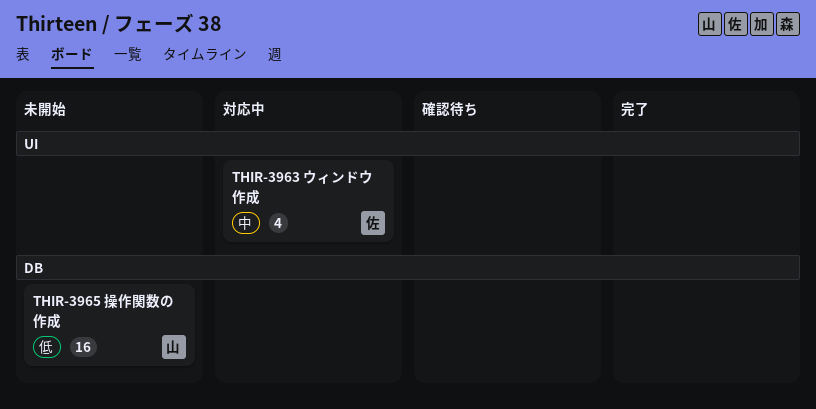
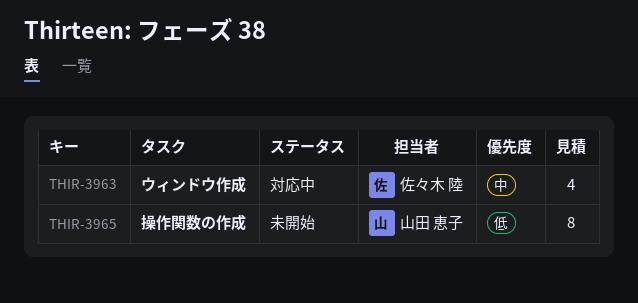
THIR-3965, estimate: 16 -> 8

